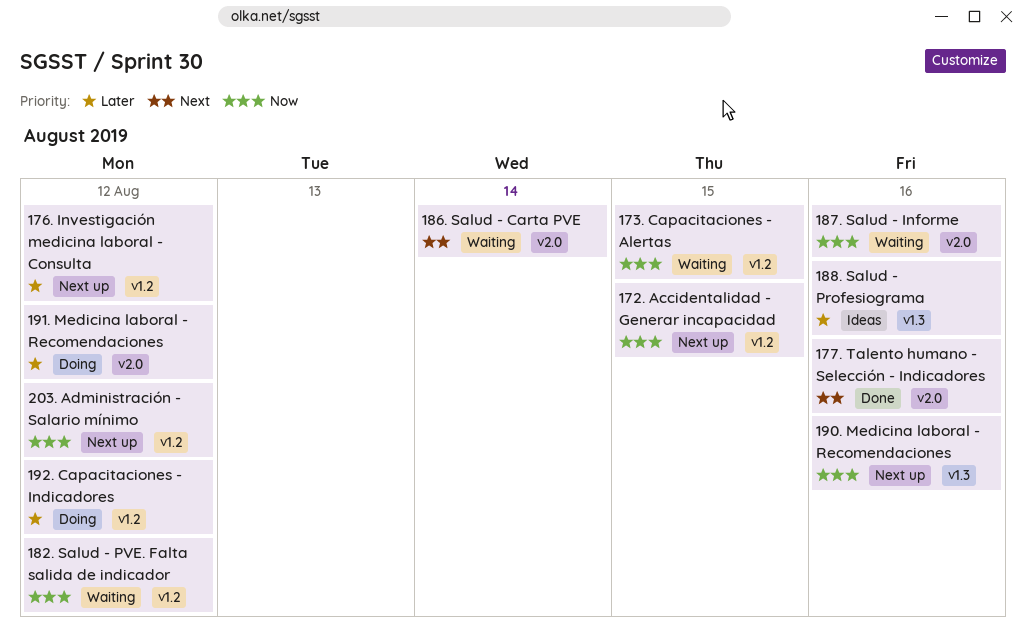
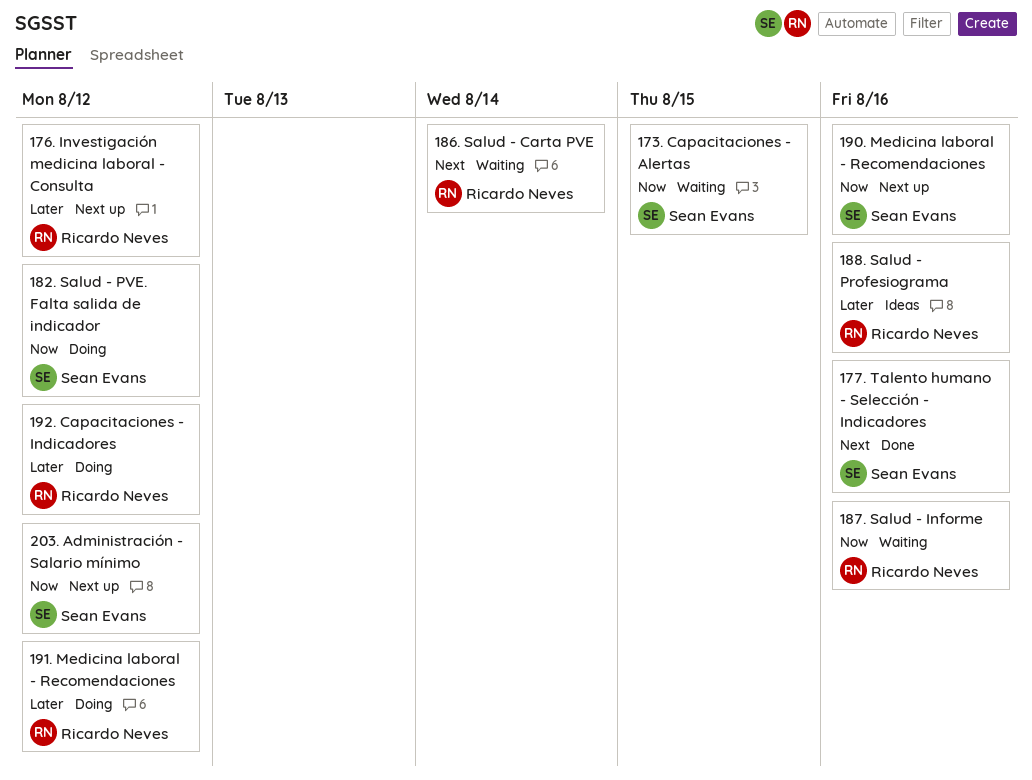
172. Accidentalidad - Generar incapacidad: present -> none
182. Salud - PVE. Falta salida de indicador, status: Waiting -> Doing

